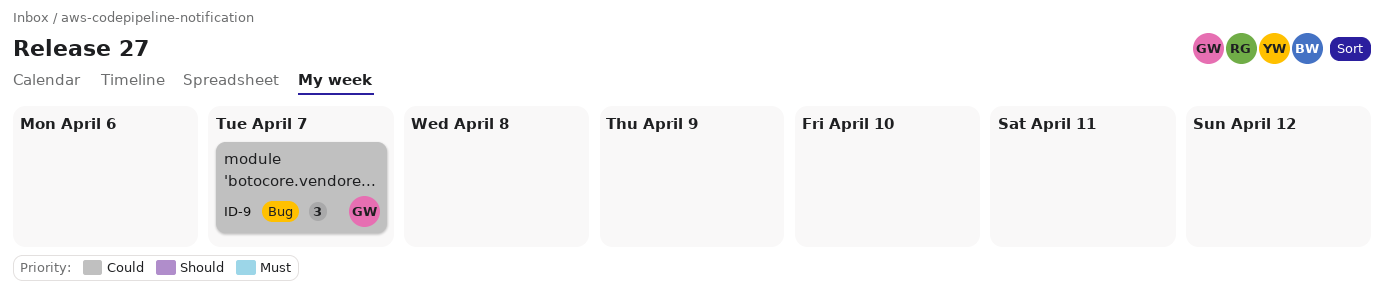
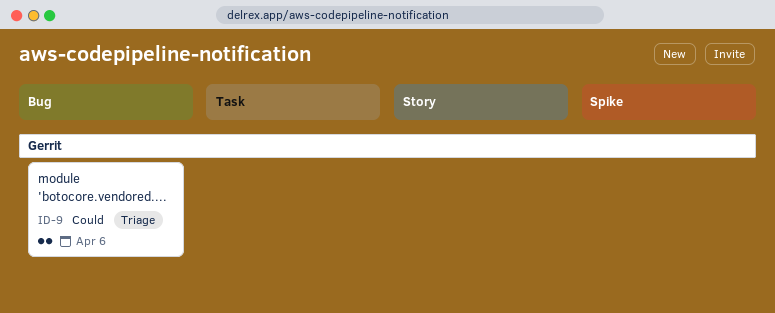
ID-9, estimate: 3 -> 2
ID-9, due: Apr 7 -> Apr 6

